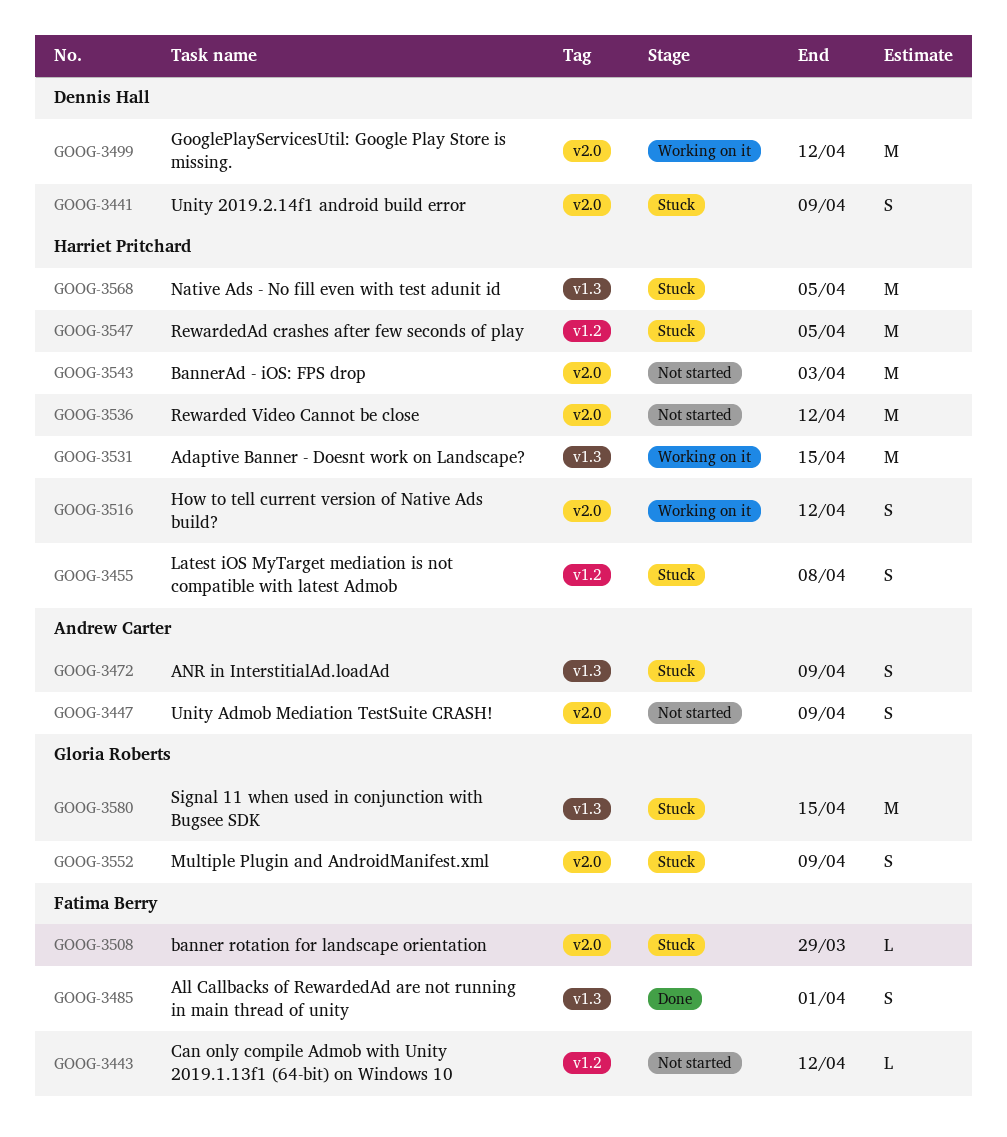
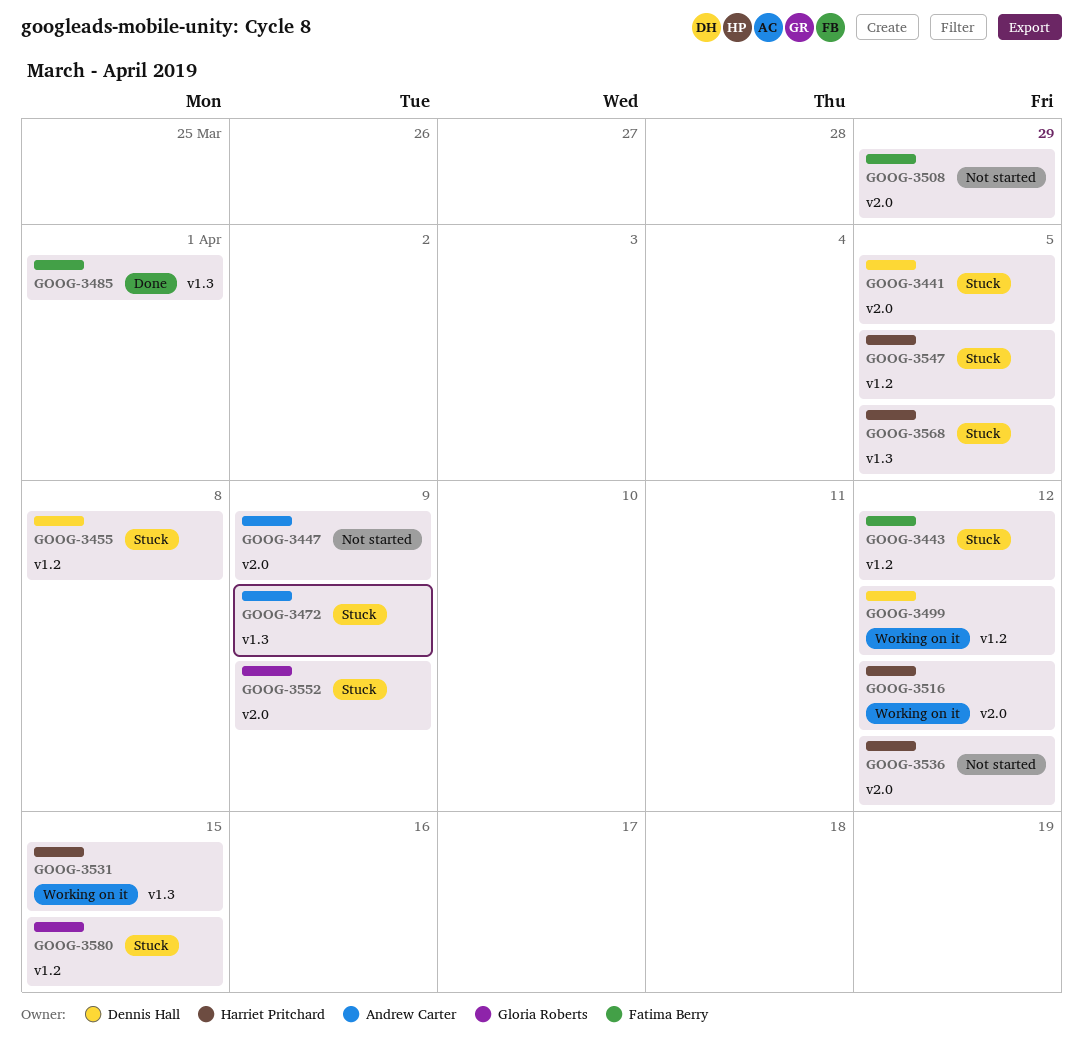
GOOG-3441, due: Apr 9 -> Apr 5
GOOG-3443, status: Not started -> Stuck
GOOG-3455, owner: Harriet Pritchard -> Dennis Hall
GOOG-3499, label: v2.0 -> v1.2
GOOG-3508, status: Stuck -> Not started
GOOG-3543: present -> none
GOOG-3580, label: v1.3 -> v1.2

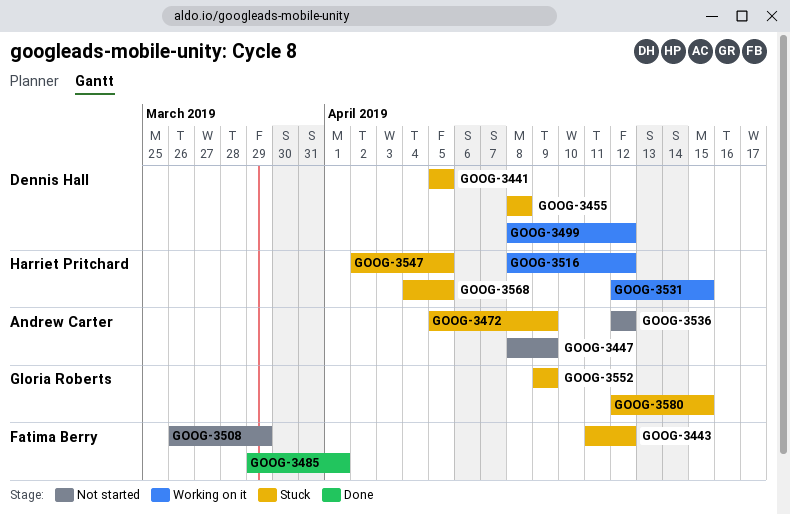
GOOG-3536, owner: Harriet Pritchard -> Andrew Carter

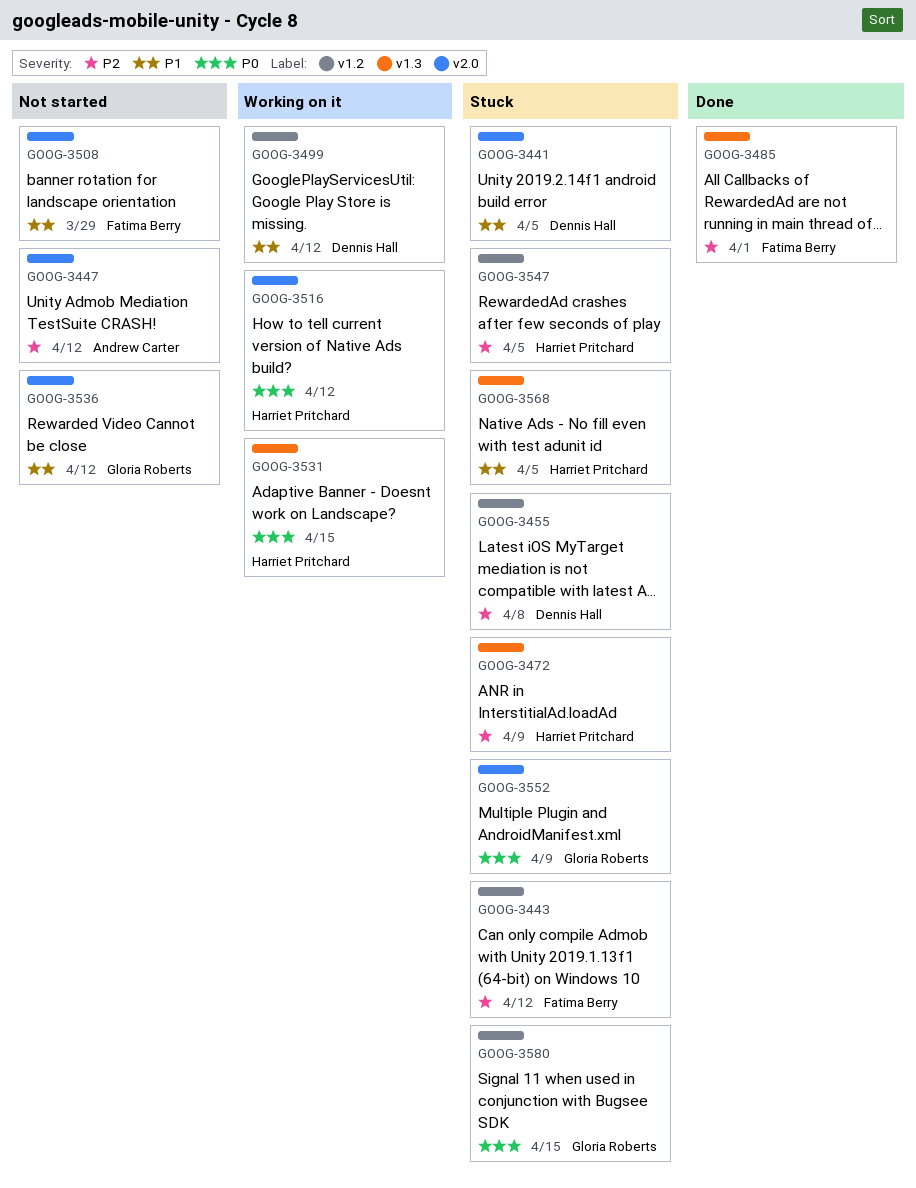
GOOG-3447, due: Apr 9 -> Apr 12
GOOG-3472, owner: Andrew Carter -> Harriet Pritchard
GOOG-3536, owner: Andrew Carter -> Gloria Roberts

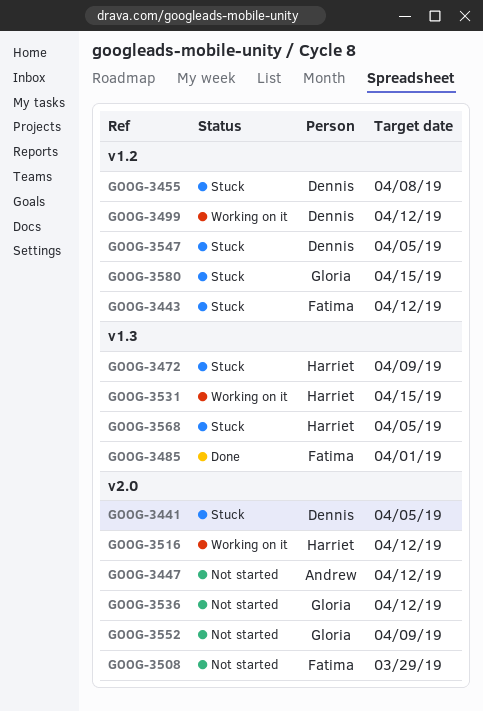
GOOG-3547, owner: Harriet Pritchard -> Dennis Hall
GOOG-3552, status: Stuck -> Not started

